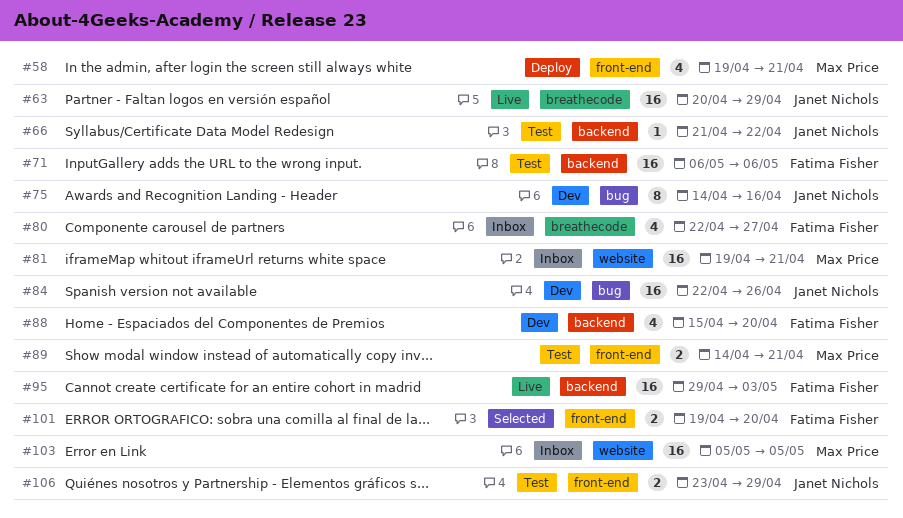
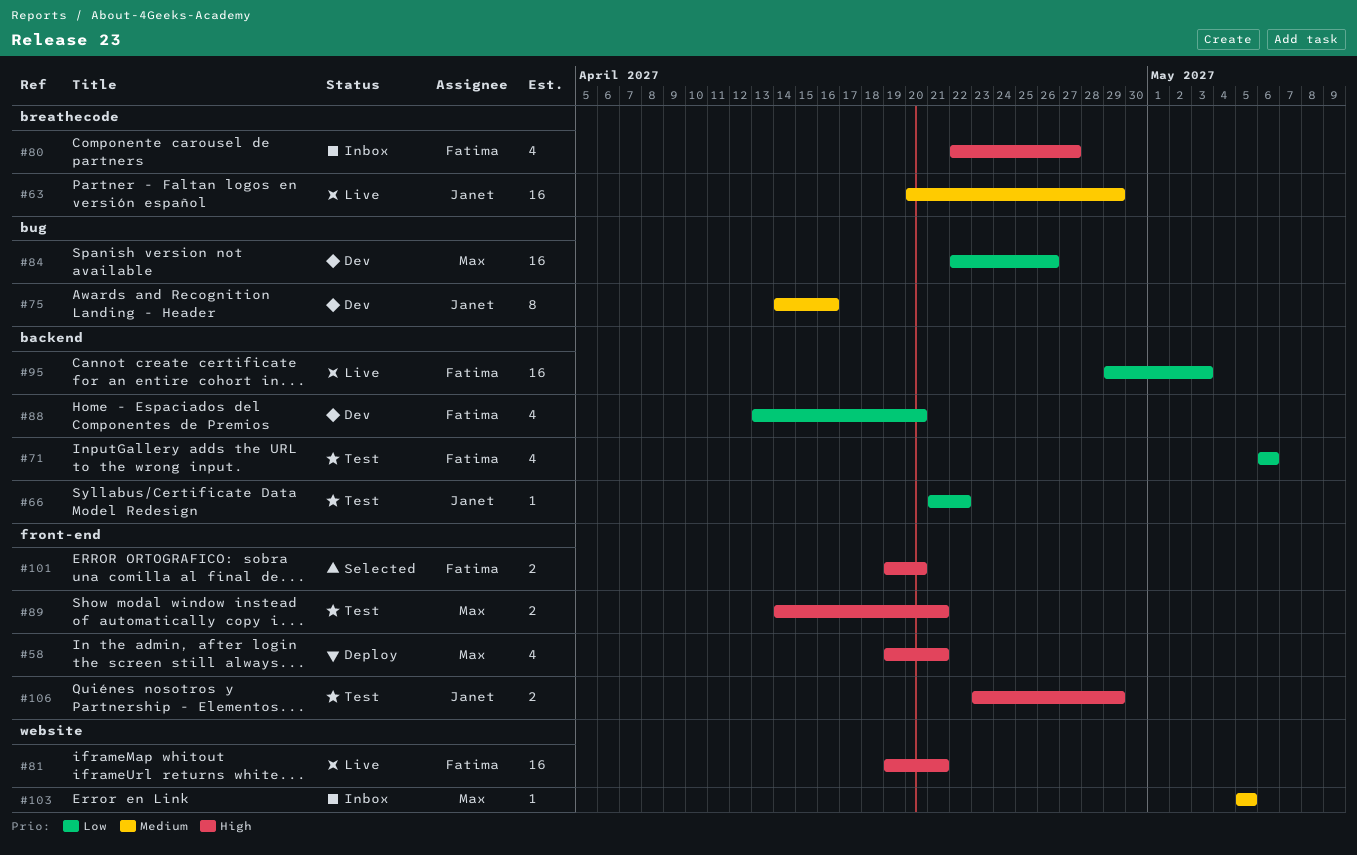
#71, estimate: 16 -> 4
#81, status: Inbox -> Live
#81, owner: Max Price -> Fatima Fisher
#84, owner: Janet Nichols -> Max Price
#88, start: Apr 15 -> Apr 13
#103, estimate: 16 -> 1

